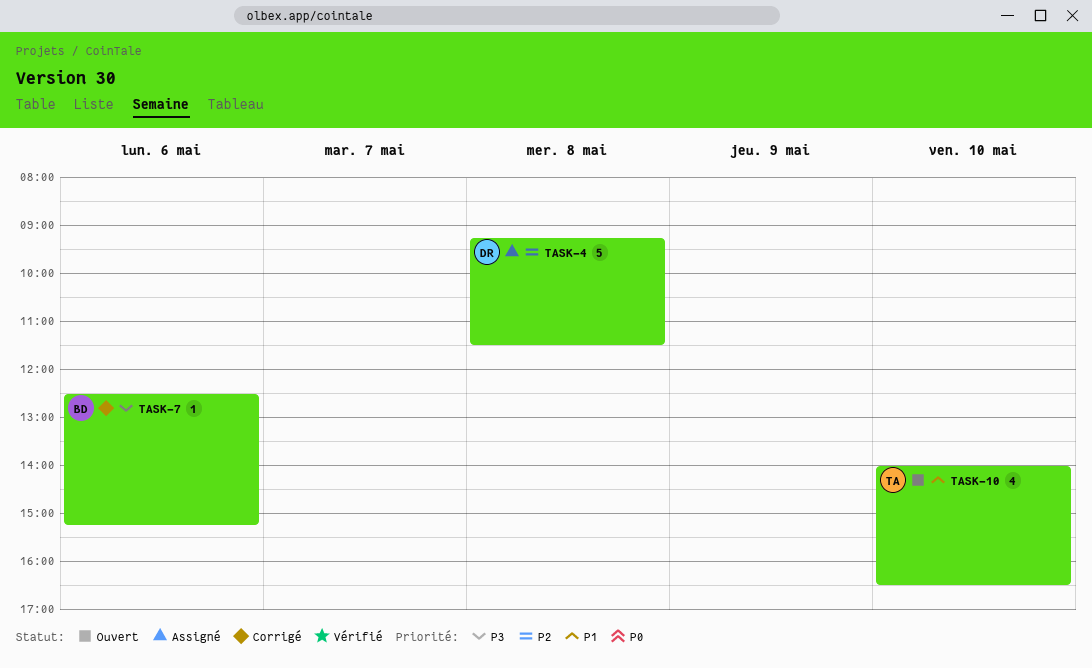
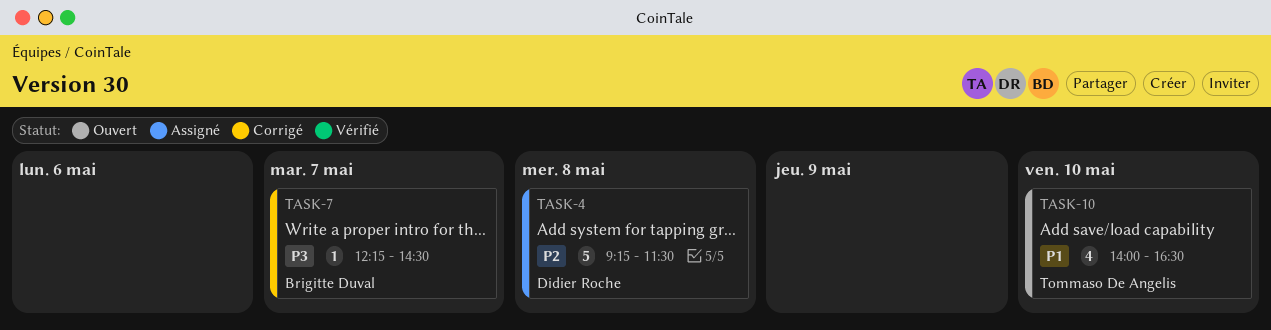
TASK-7, day: May 6 -> May 7
TASK-7, begins: 12:30 -> 12:15
TASK-7, ends: 15:15 -> 14:30

